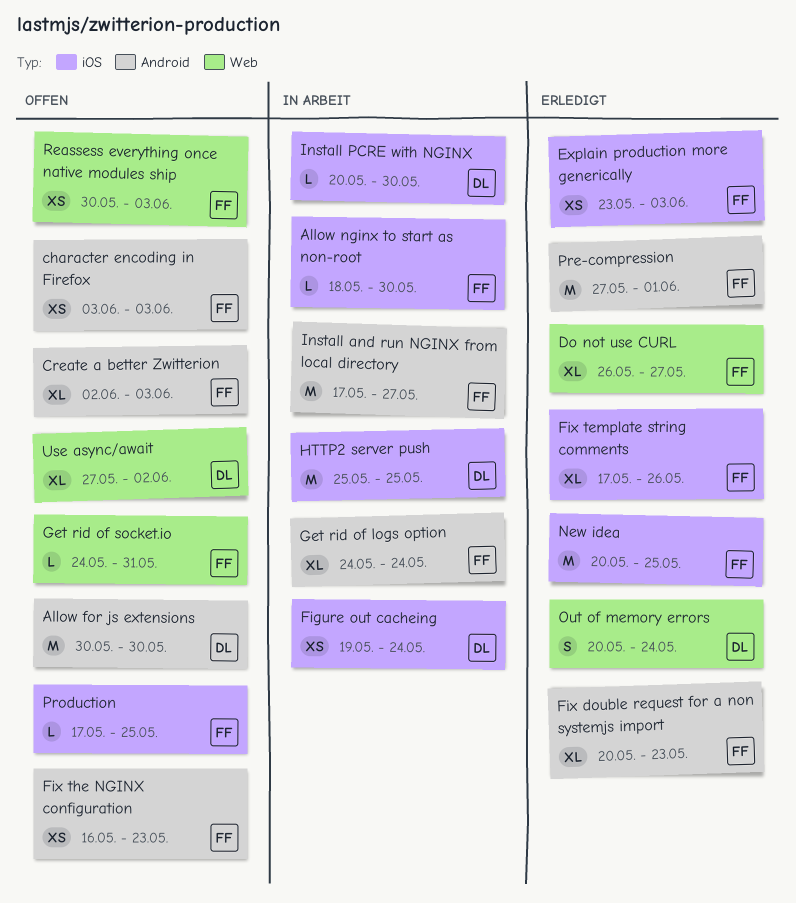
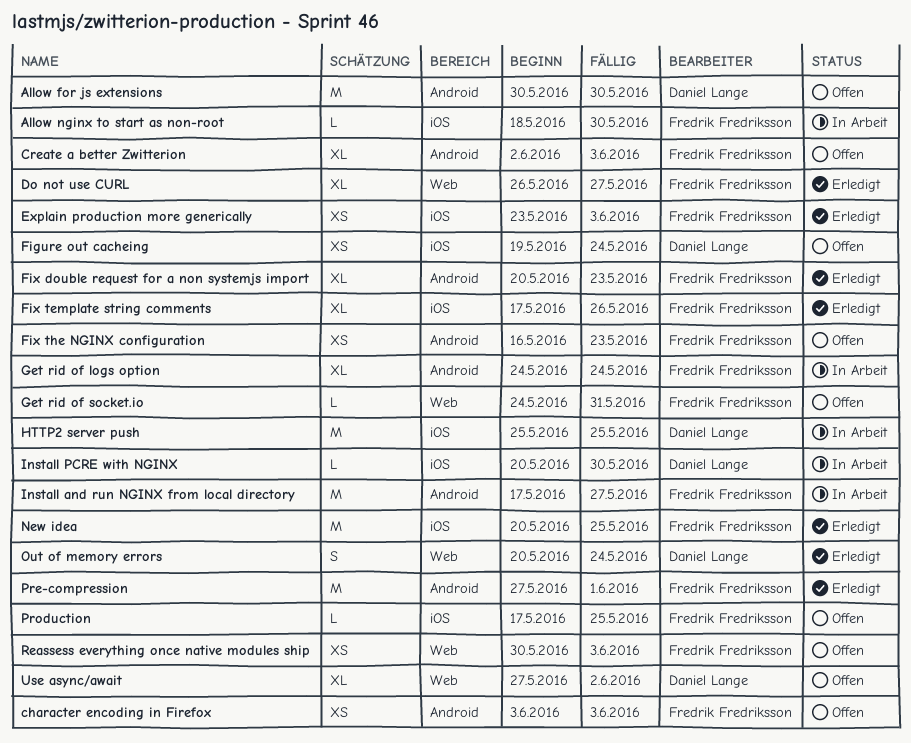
Figure out cacheing, status: In Arbeit -> Offen

